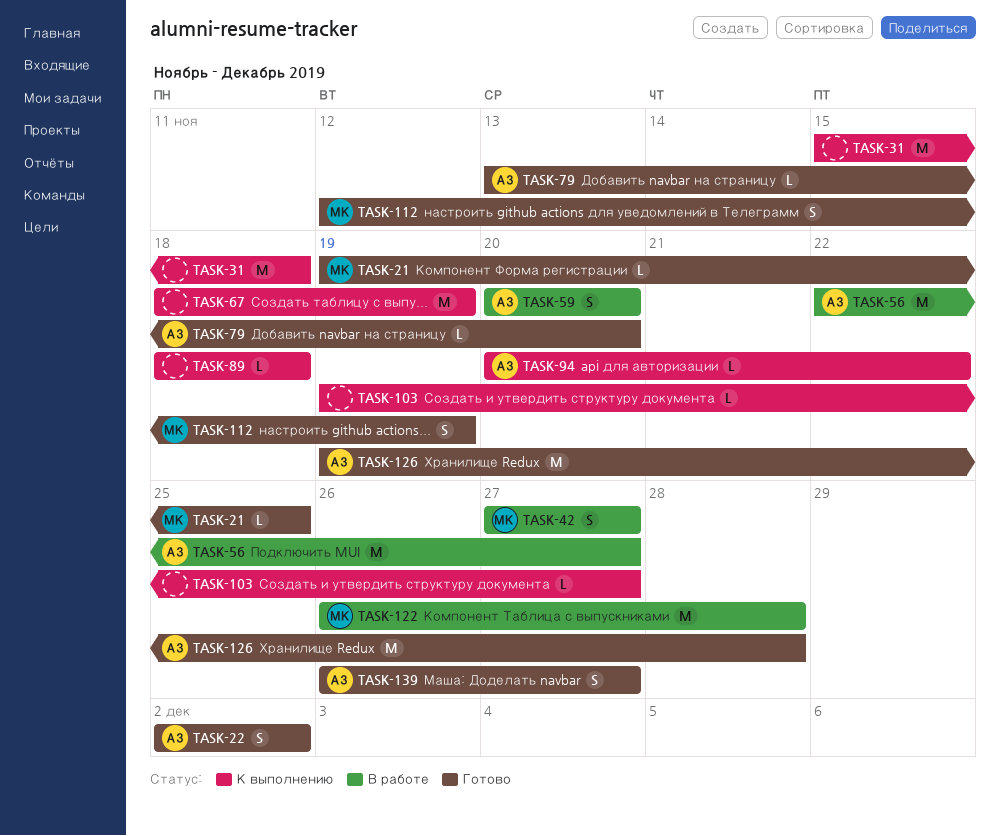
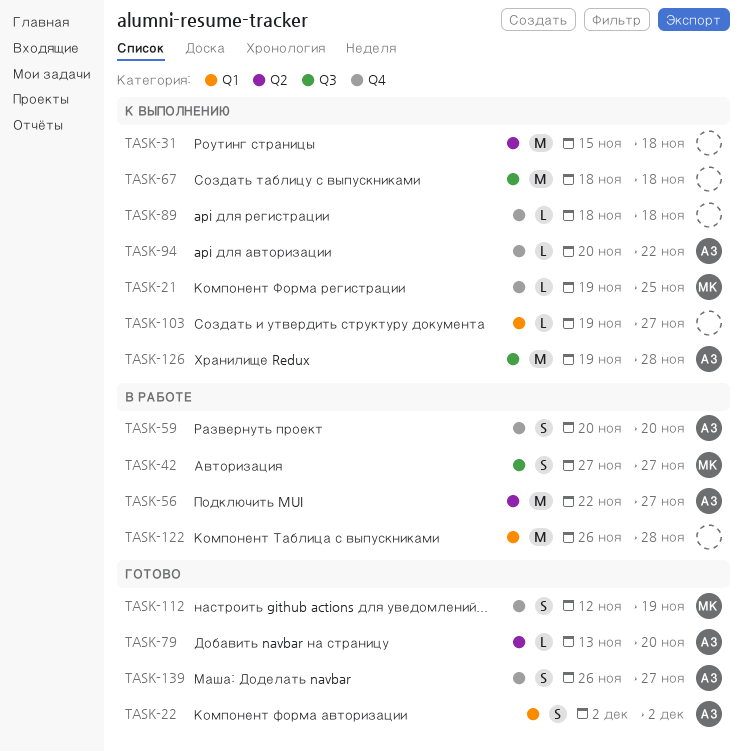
TASK-21, status: Готово -> К выполнению
TASK-67, due: Nov 19 -> Nov 18
TASK-122, owner: МК -> none
TASK-126, status: Готово -> К выполнению

